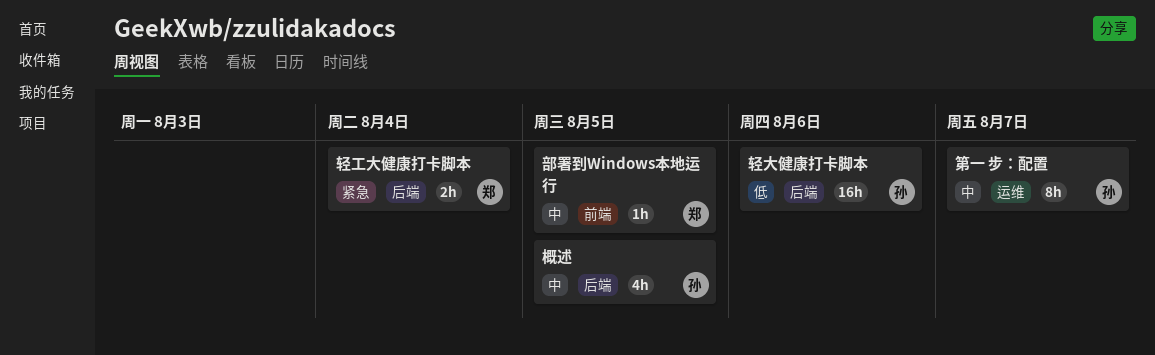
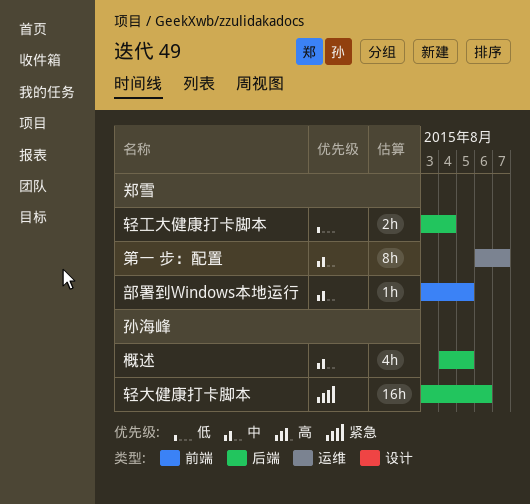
第一 步：配置, owner: 孙海峰 -> 郑雪
轻大健康打卡脚本, priority: 低 -> 紧急
轻工大健康打卡脚本, priority: 紧急 -> 低

